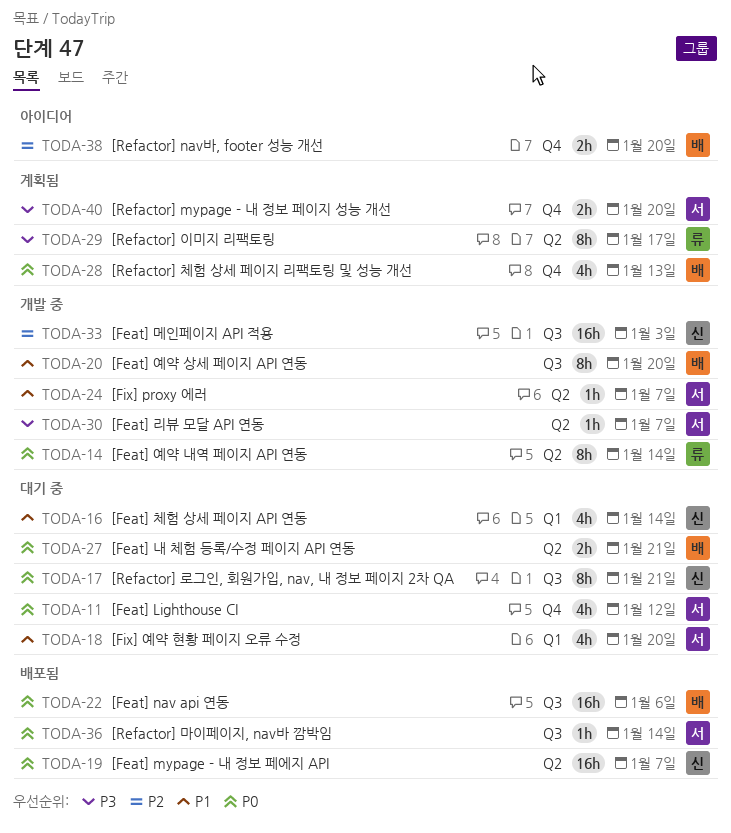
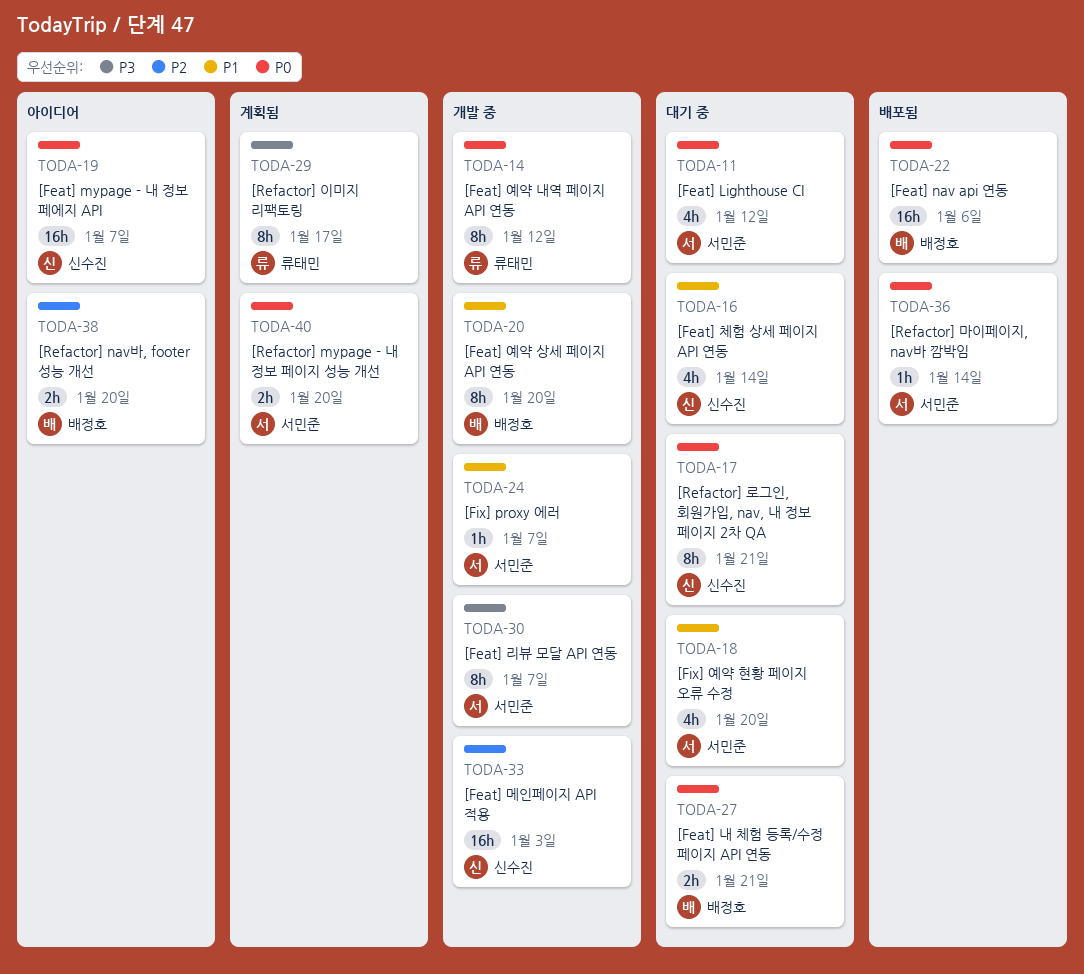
TODA-14, due: Jan 14 -> Jan 12
TODA-19, status: 배포됨 -> 아이디어
TODA-28: present -> none
TODA-30, estimate: 1h -> 8h
TODA-40, priority: P3 -> P0

